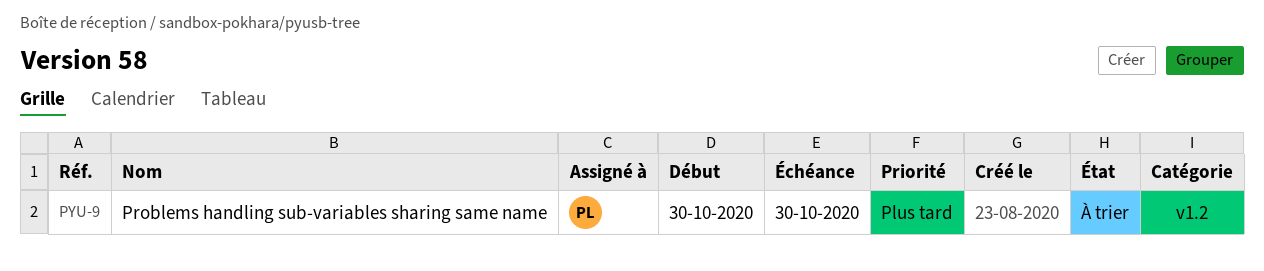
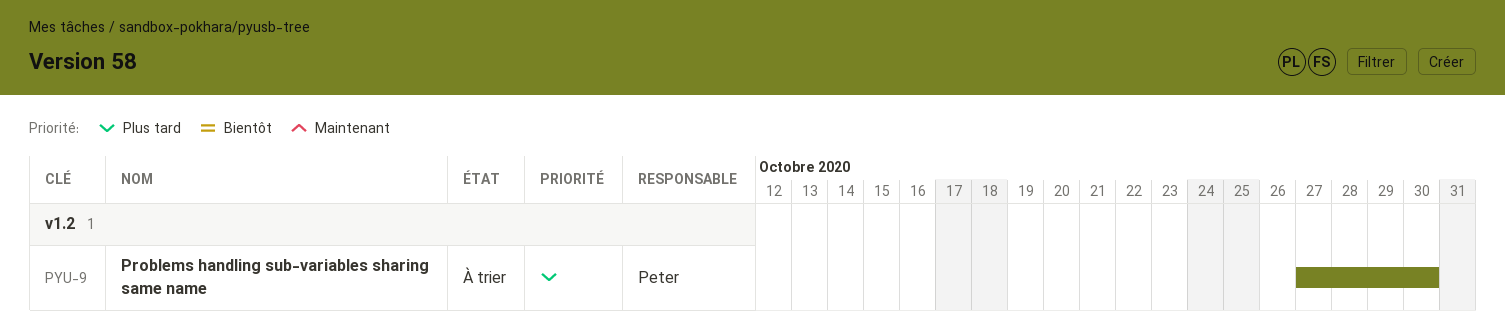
PYU-9, start: Oct 30 -> Oct 27

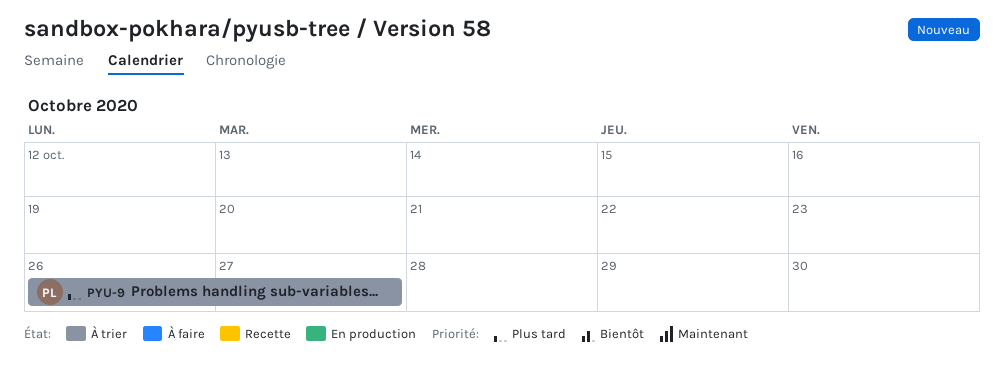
PYU-9, start: Oct 27 -> Oct 26
PYU-9, due: Oct 30 -> Oct 27

